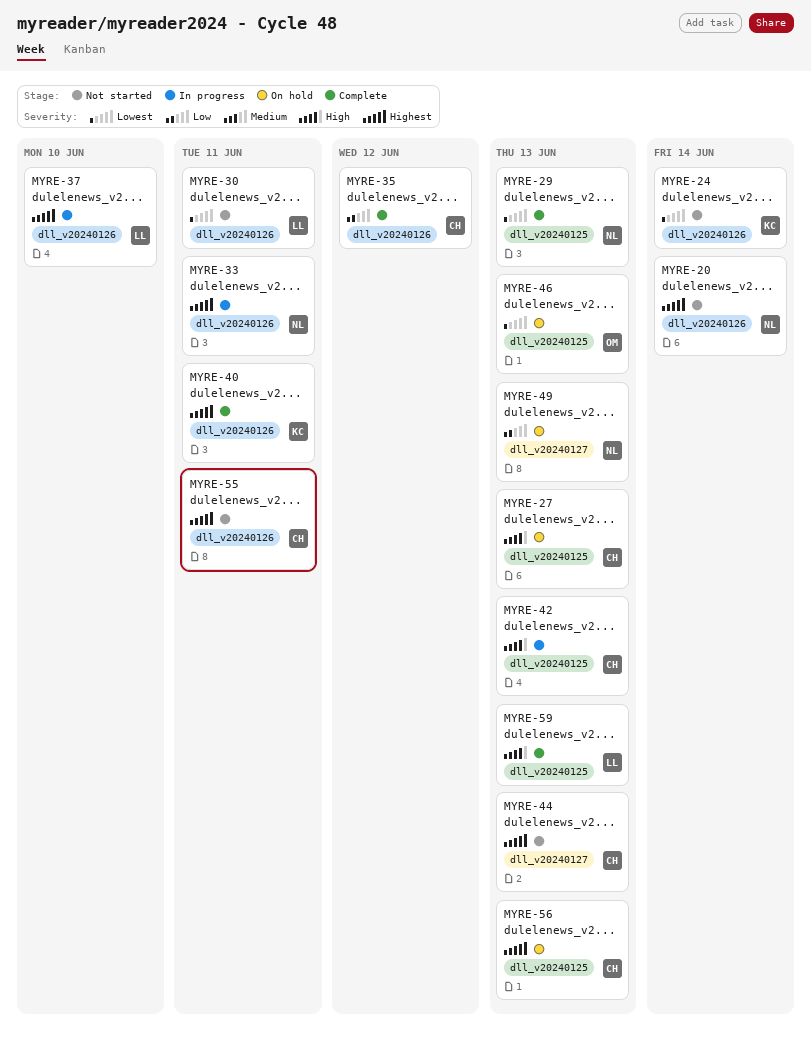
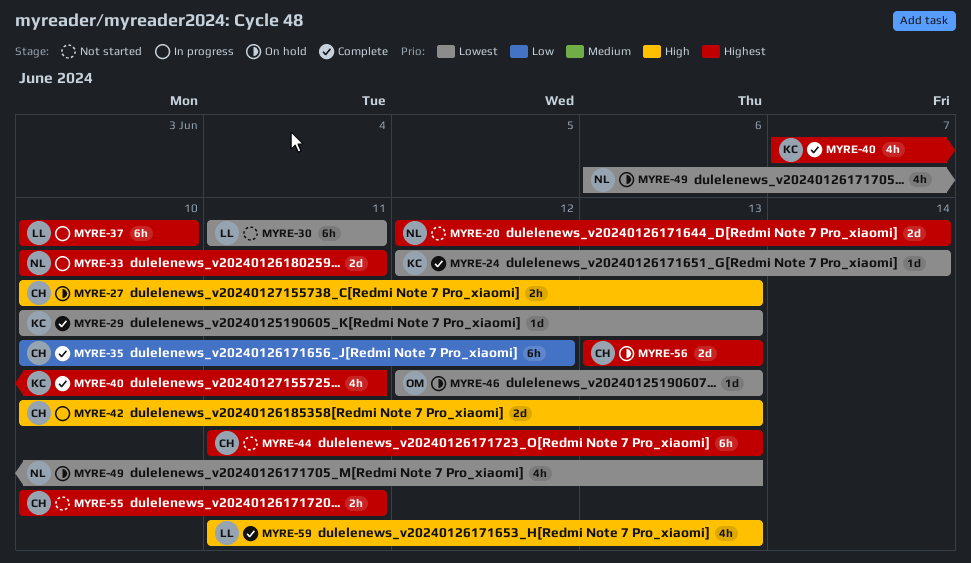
MYRE-24, status: Not started -> Complete
MYRE-29, owner: NL -> KC
MYRE-49, priority: Low -> Lowest

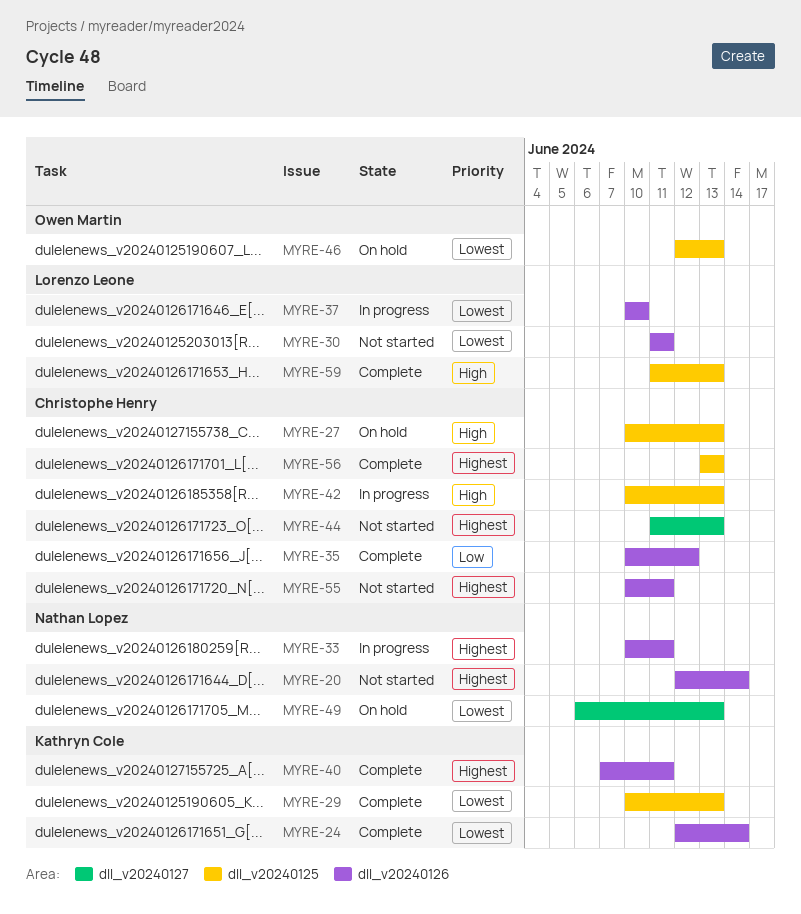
MYRE-37, priority: Highest -> Lowest
MYRE-56, status: On hold -> Complete

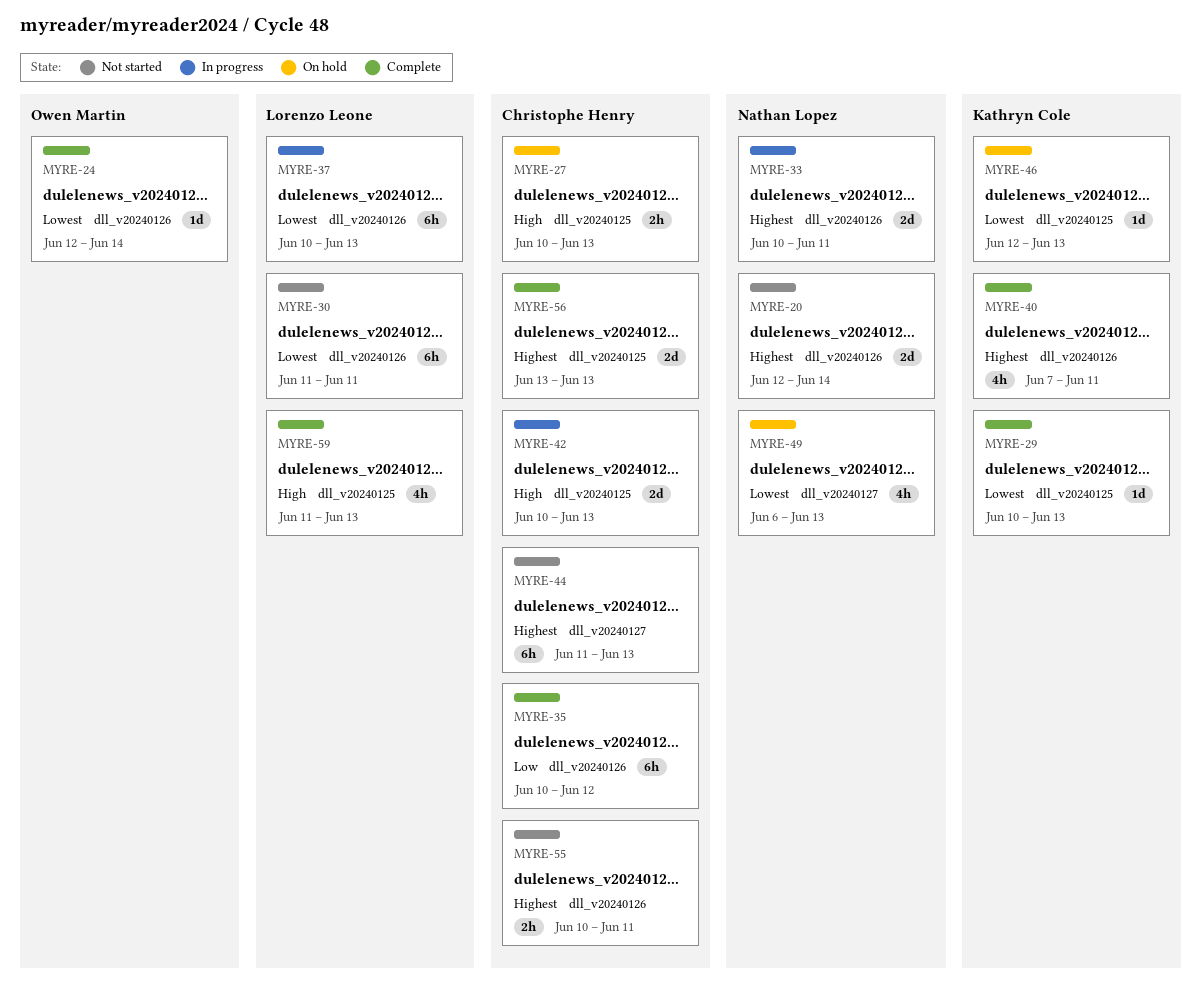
MYRE-24, owner: Kathryn Cole -> Owen Martin
MYRE-37, due: Jun 10 -> Jun 13
MYRE-46, owner: Owen Martin -> Kathryn Cole

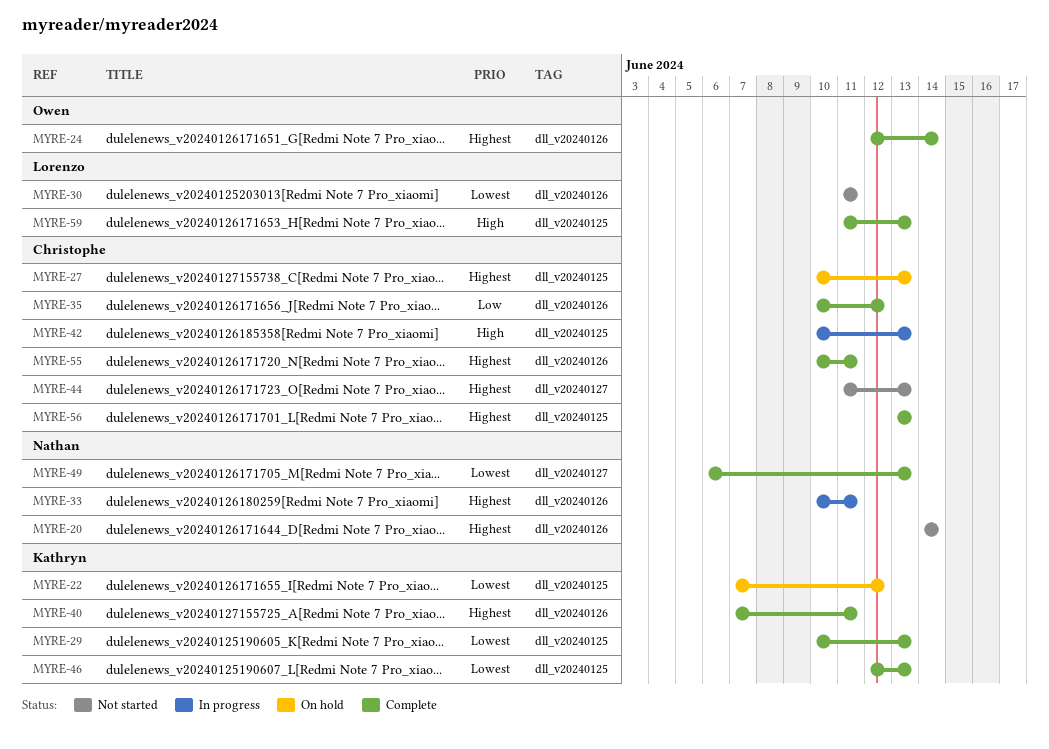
MYRE-20, start: Jun 12 -> Jun 14
MYRE-22: none -> present
MYRE-24, priority: Lowest -> Highest
MYRE-27, priority: High -> Highest
MYRE-37: present -> none
MYRE-46, status: On hold -> Complete
MYRE-49, status: On hold -> Complete
MYRE-55, status: Not started -> Complete

